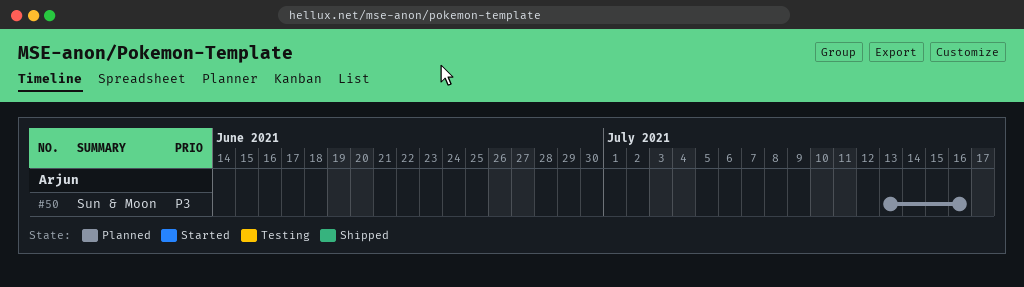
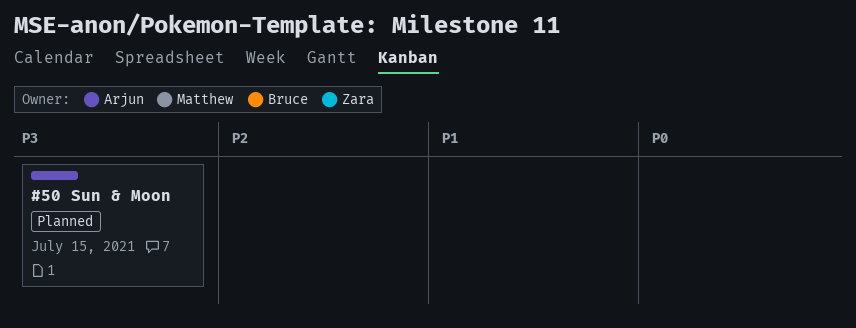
#50, due: Jul 16 -> Jul 15

